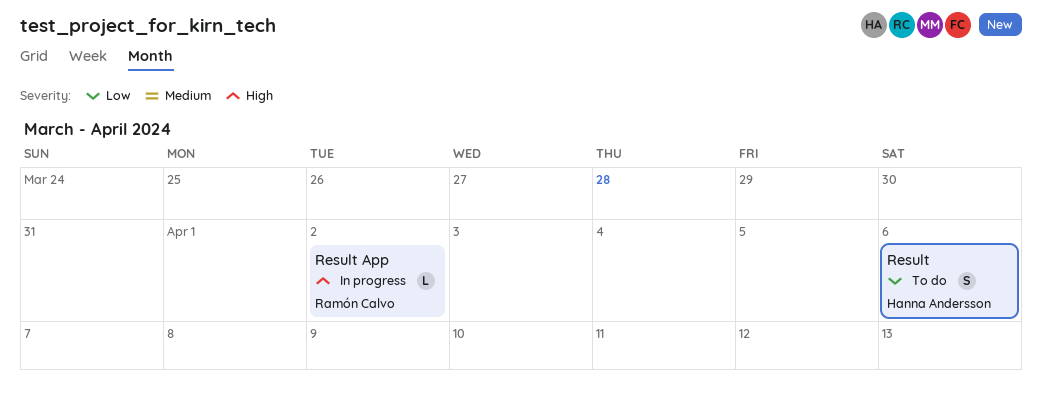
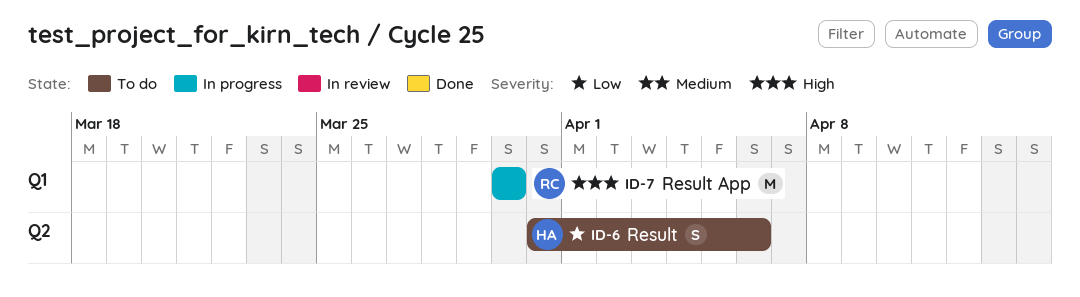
Result App, estimate: L -> M
Result App, due: Apr 2 -> Mar 30

